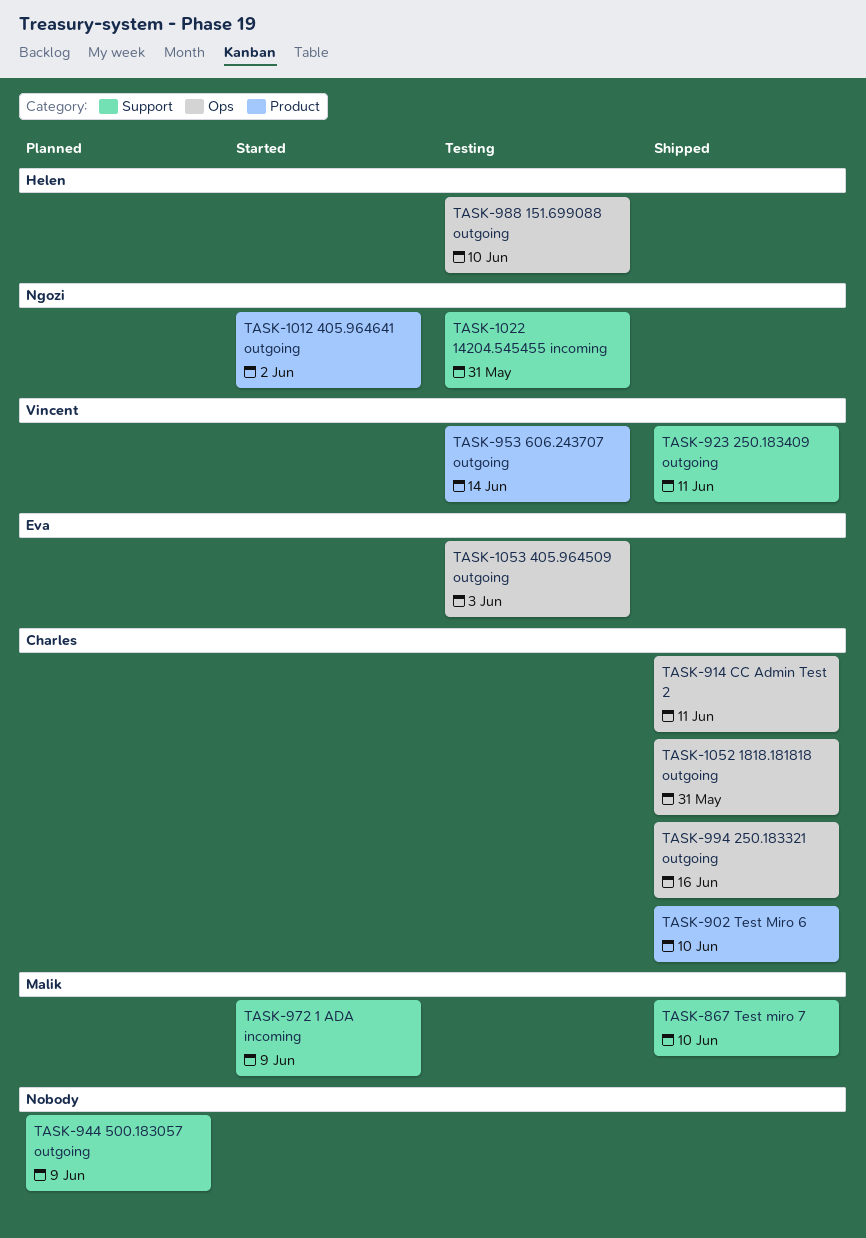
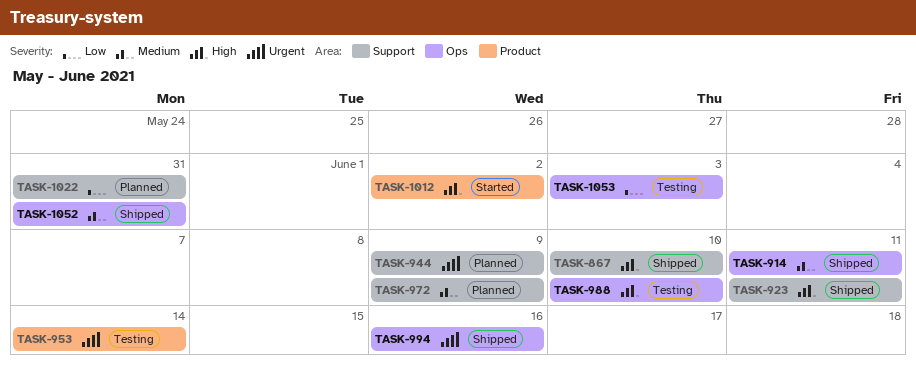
TASK-902: present -> none
TASK-972, status: Started -> Planned
TASK-1022, status: Testing -> Planned

